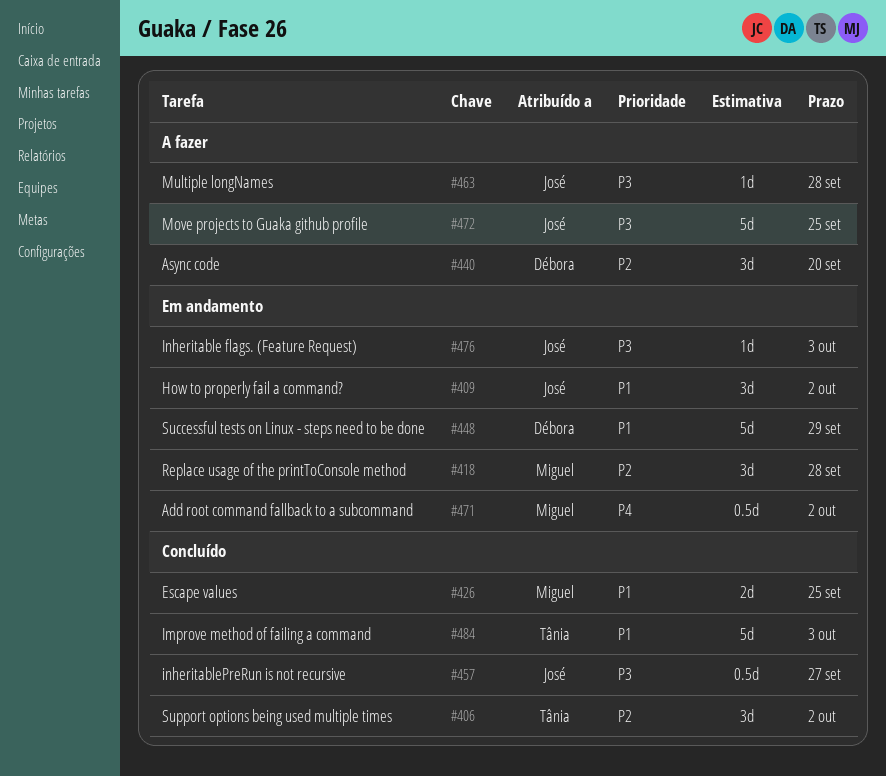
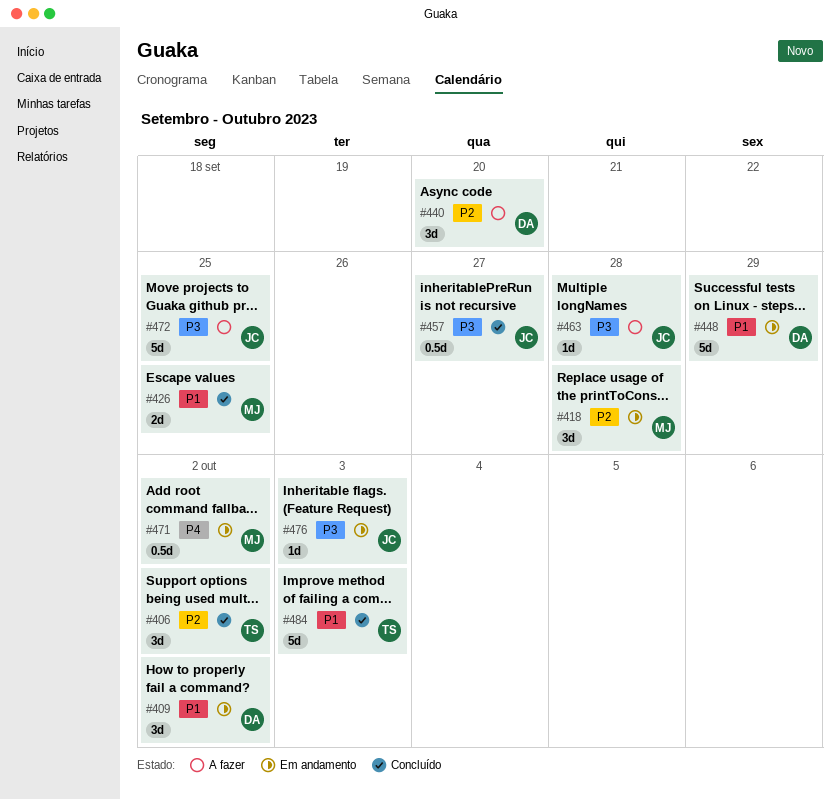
#409, owner: José -> Débora

